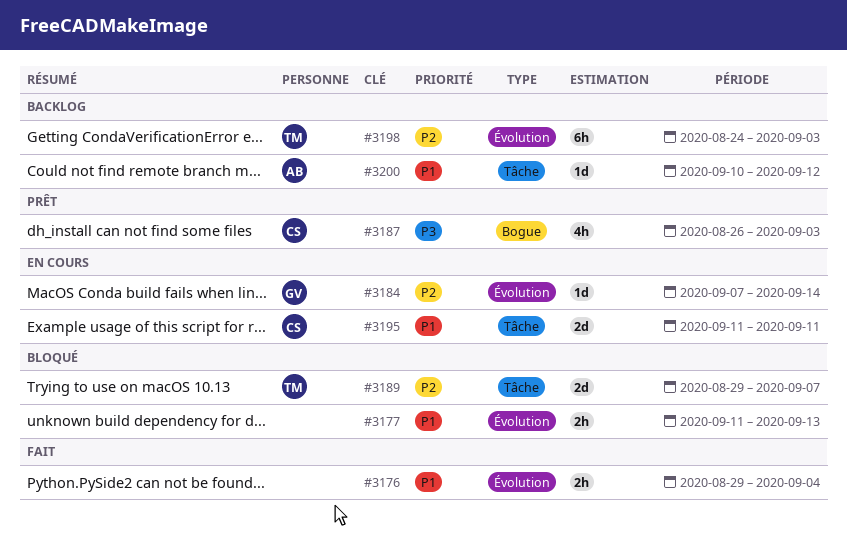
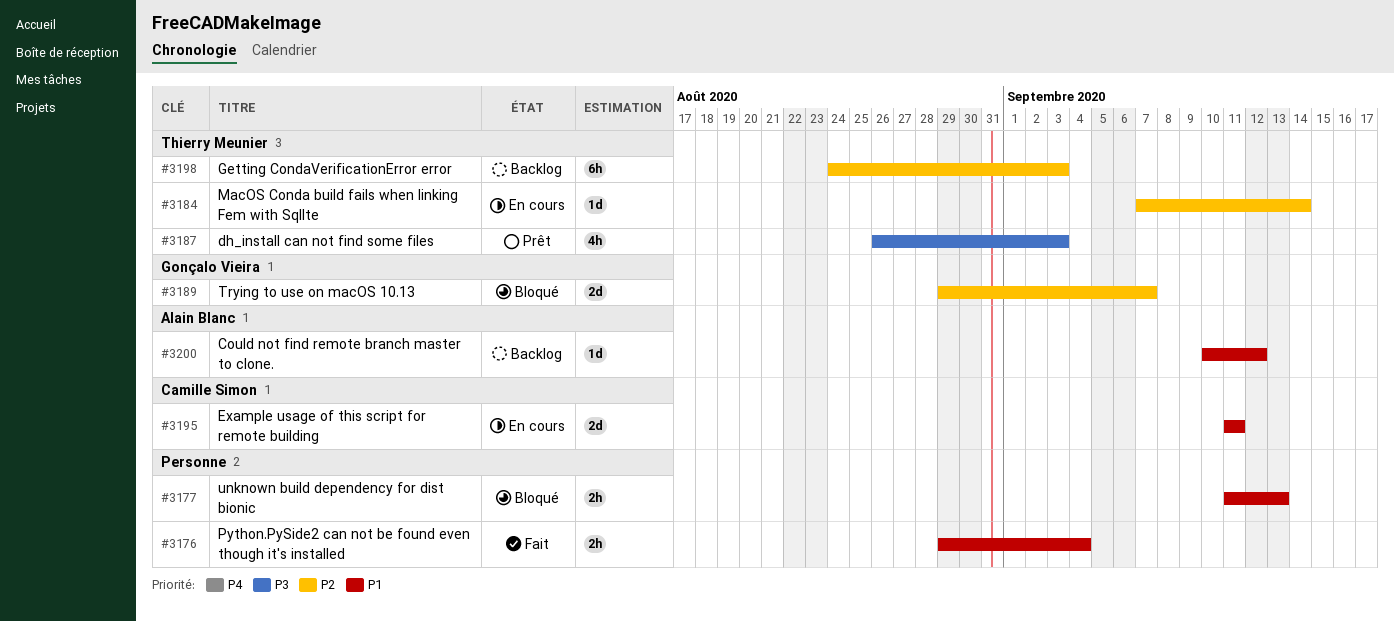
#3184, owner: Gonçalo Vieira -> Thierry Meunier
#3187, owner: Camille Simon -> Thierry Meunier
#3189, owner: Thierry Meunier -> Gonçalo Vieira

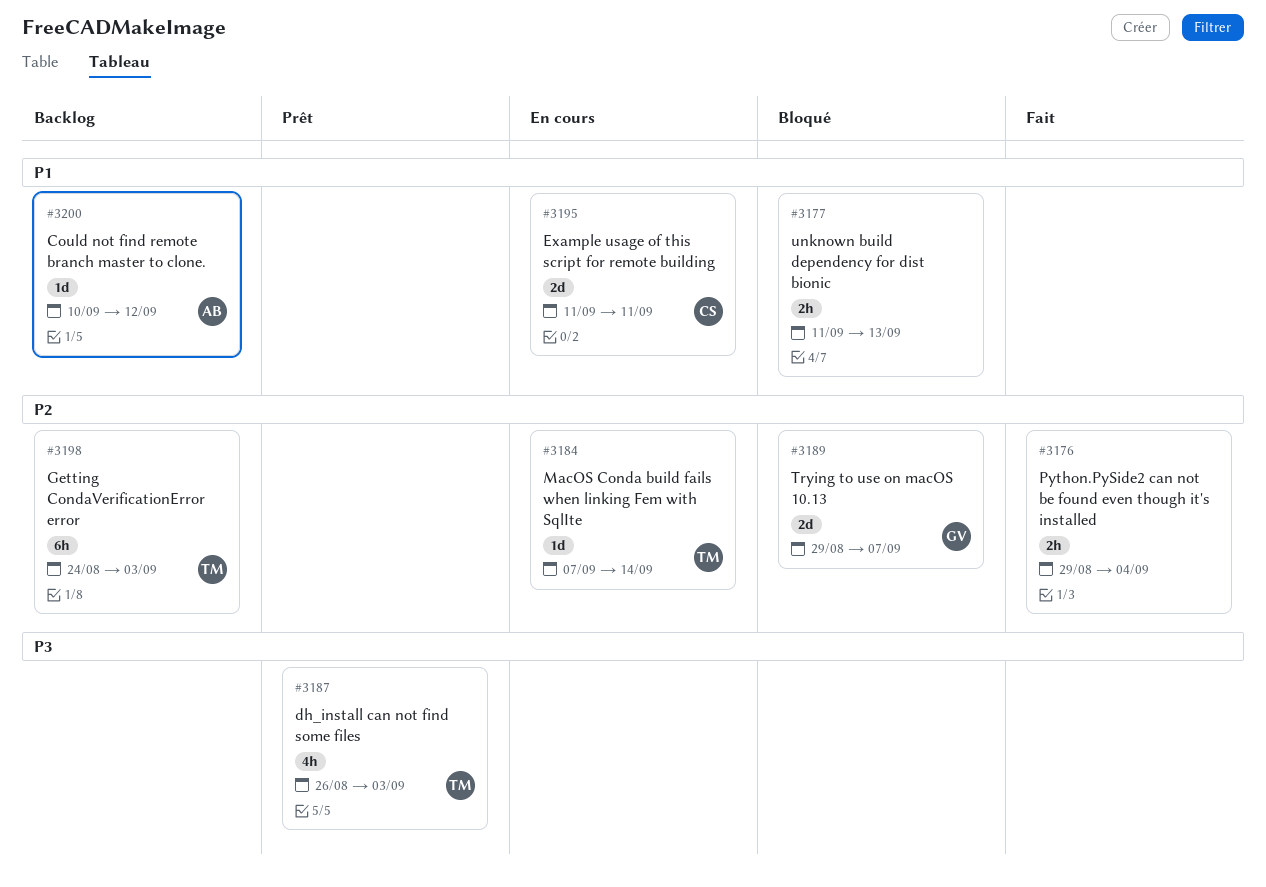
#3176, priority: P1 -> P2

